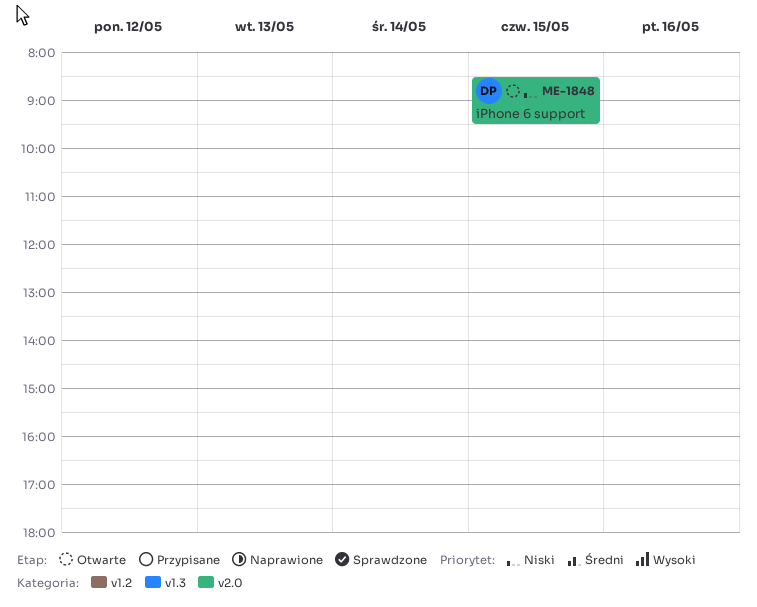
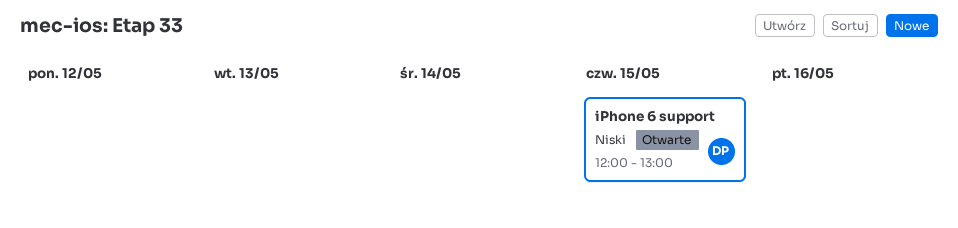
iPhone 6 support, begins: 08:30 -> 12:00
iPhone 6 support, ends: 09:30 -> 13:00

